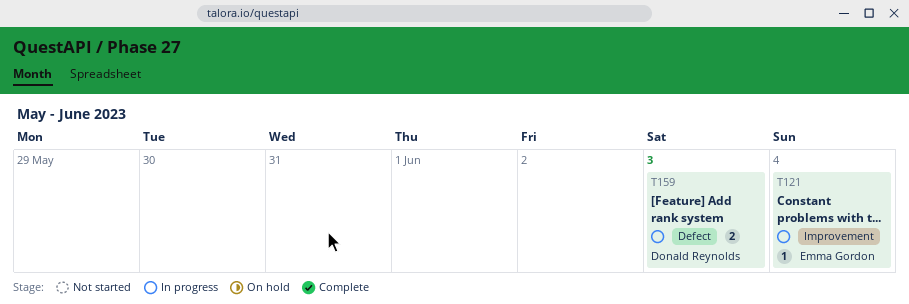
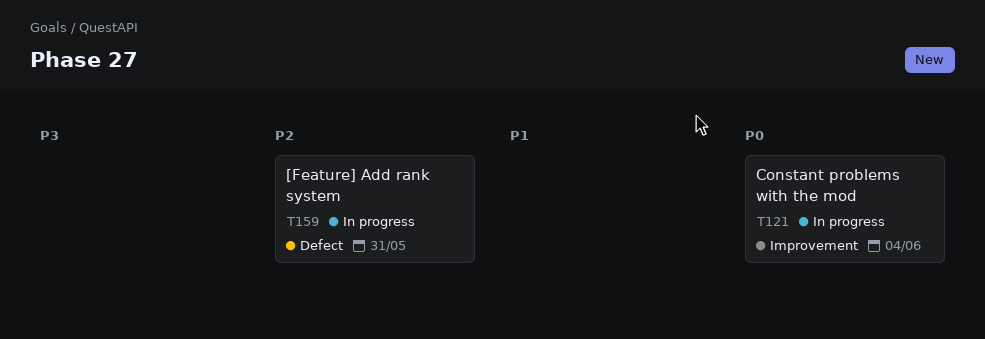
T159, due: Jun 3 -> May 31

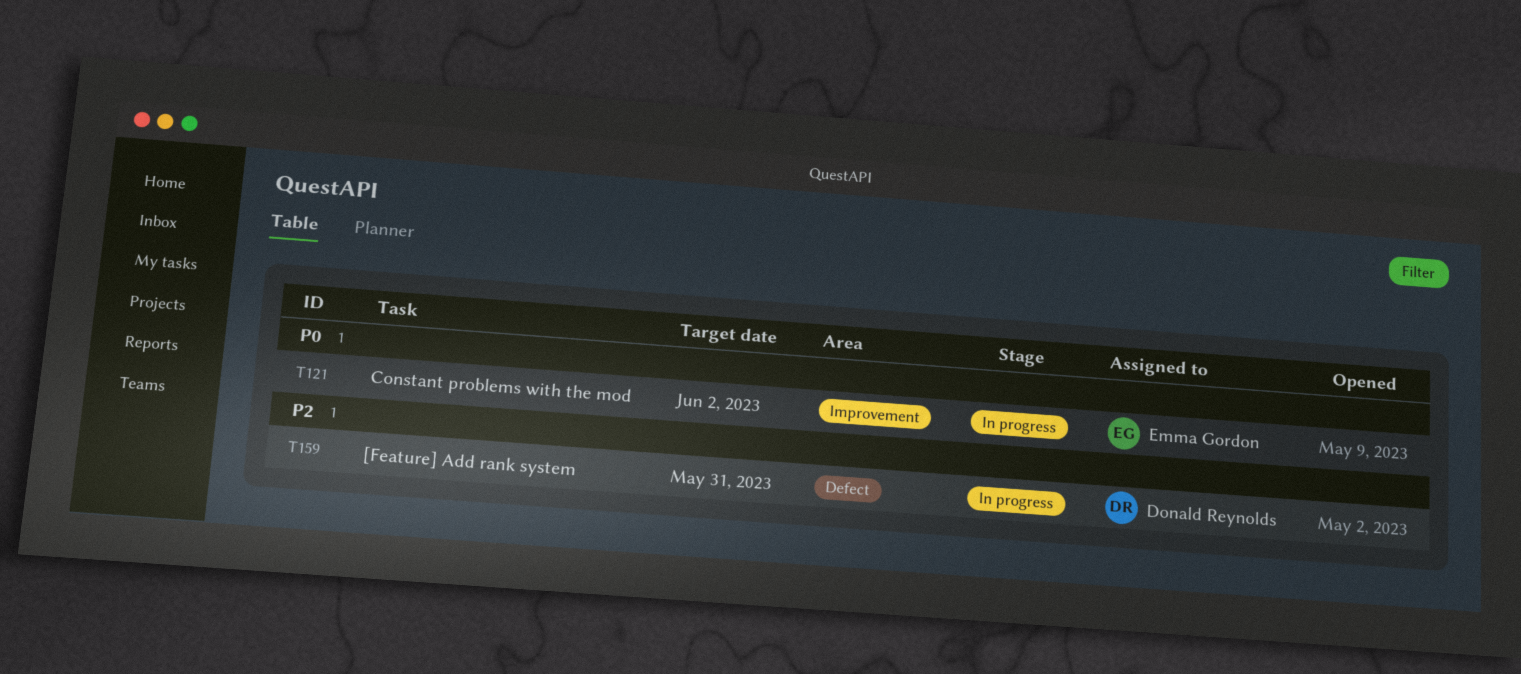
T121, due: Jun 4 -> Jun 2

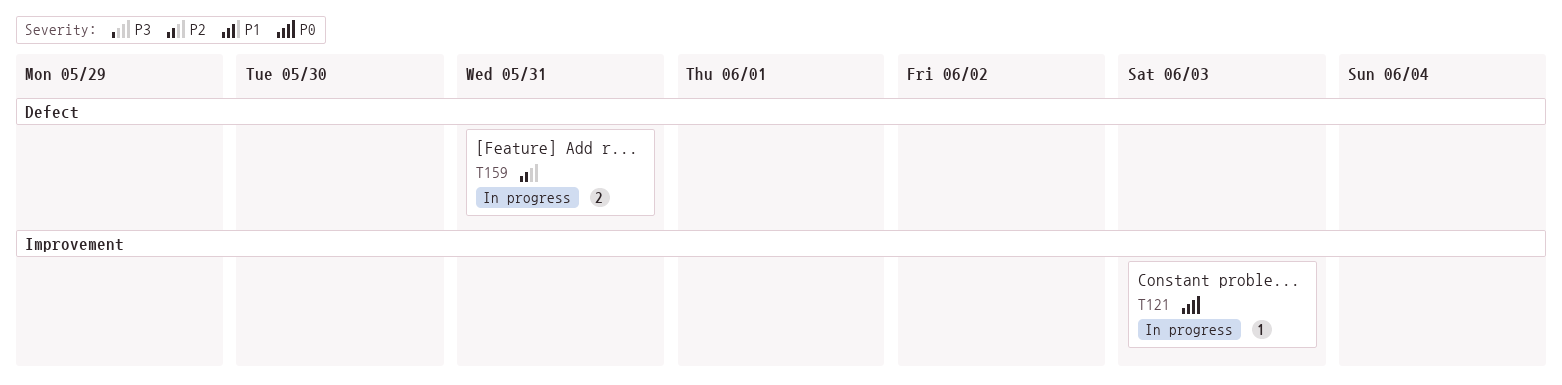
T121, due: Jun 2 -> Jun 3

